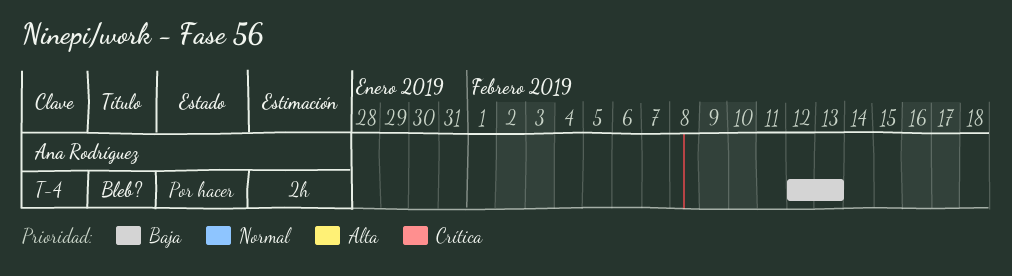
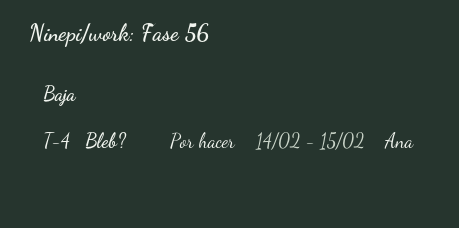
T-4, start: Feb 12 -> Feb 14
T-4, due: Feb 13 -> Feb 15

